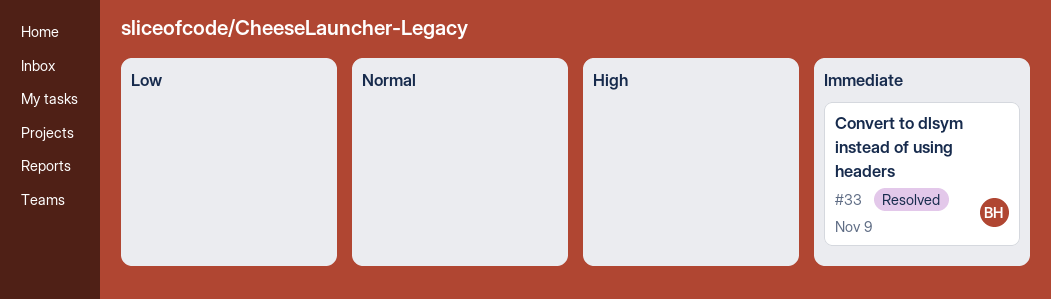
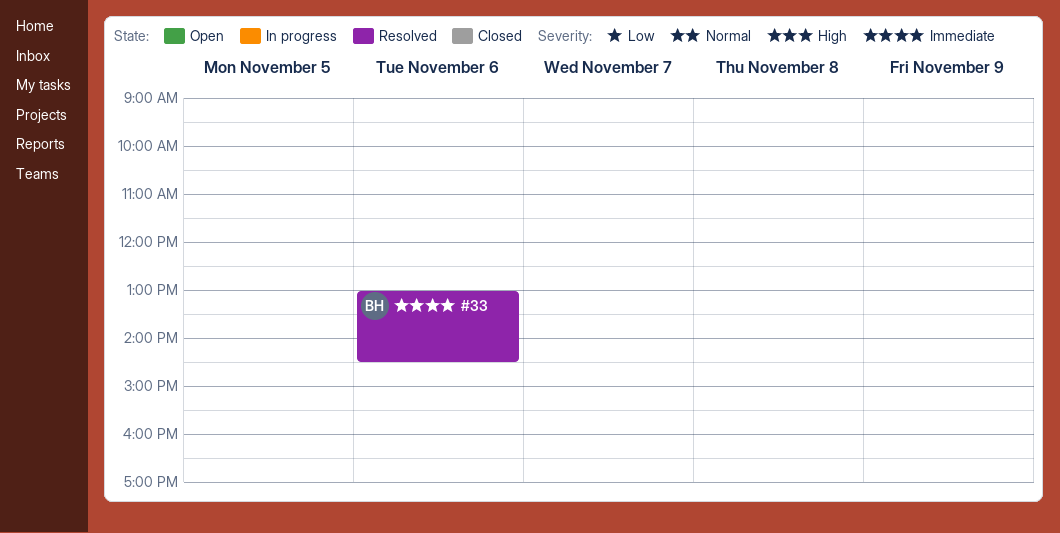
#33, day: Nov 9 -> Nov 6

